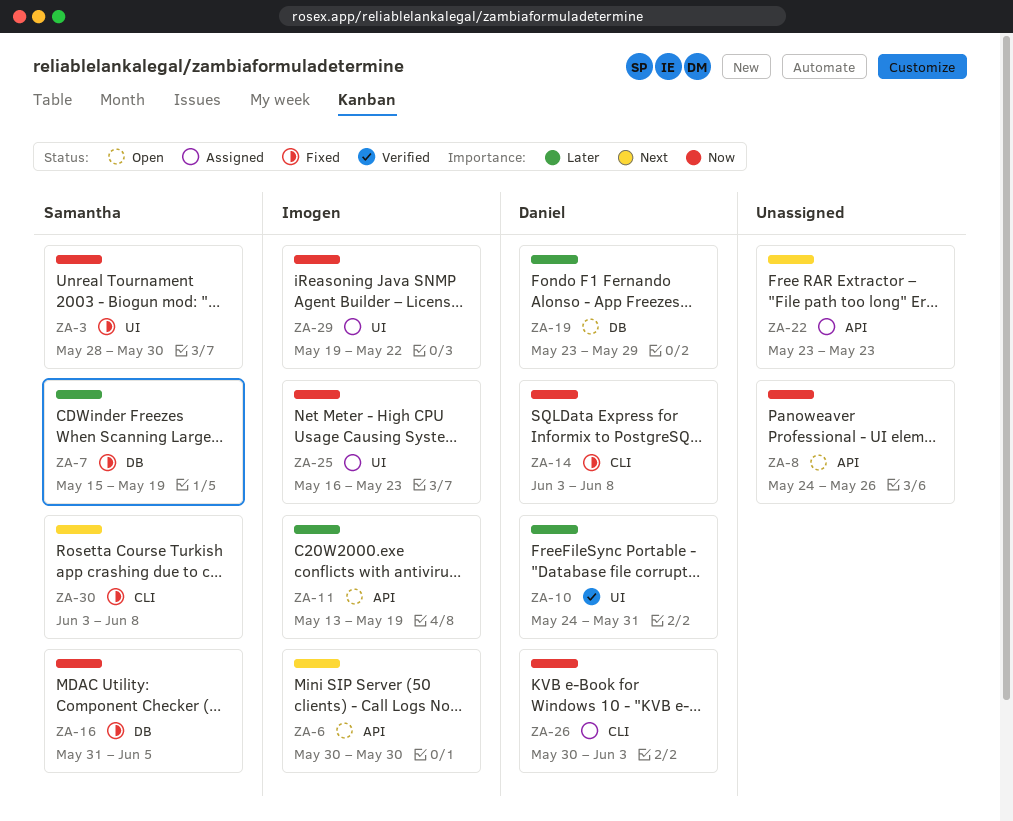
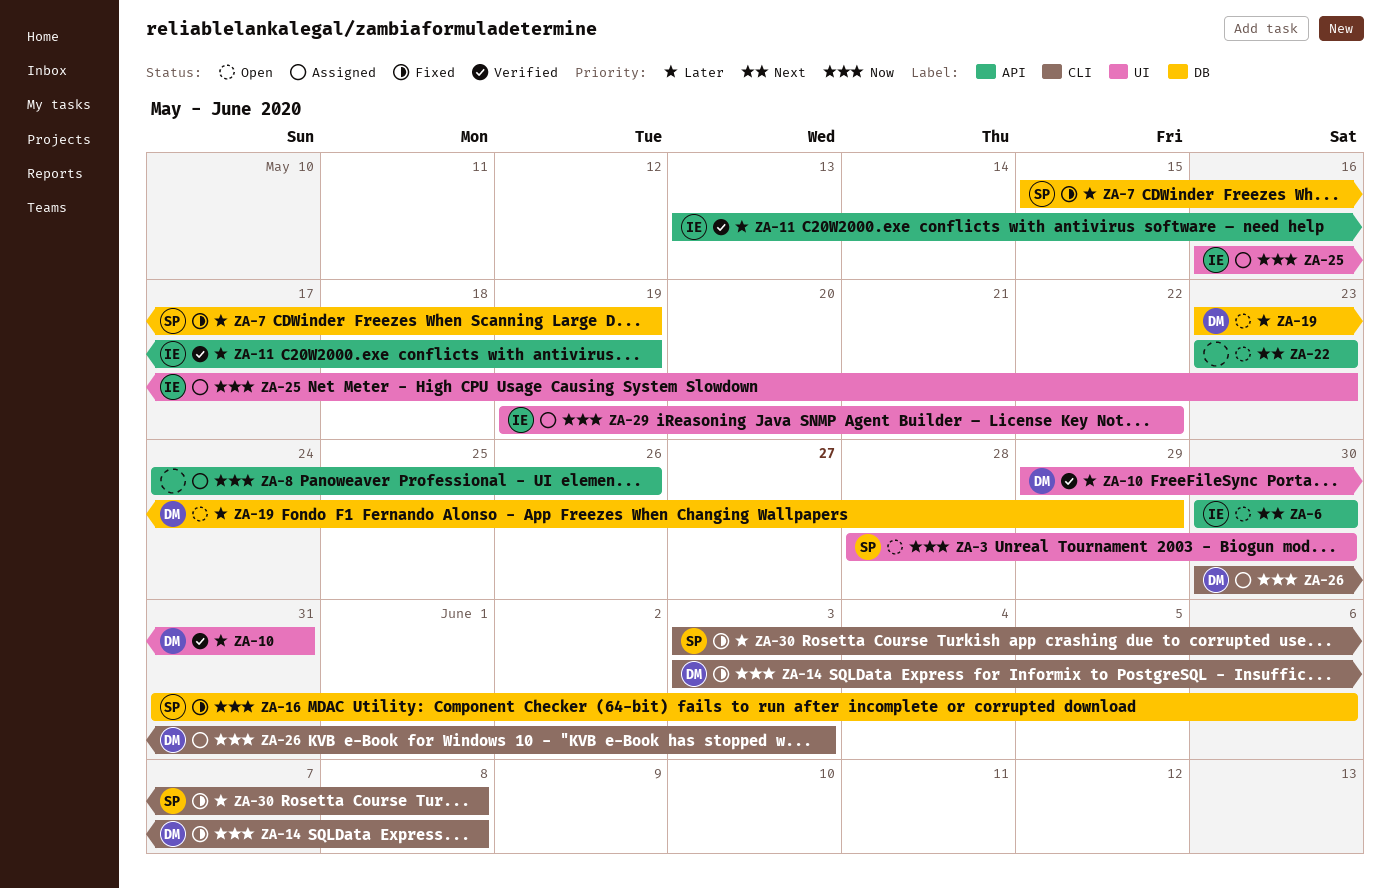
ZA-3, status: Fixed -> Open
ZA-8, status: Open -> Assigned
ZA-10, start: May 24 -> May 29
ZA-11, status: Open -> Verified
ZA-16, due: Jun 5 -> Jun 6
ZA-22, status: Assigned -> Open
ZA-30, priority: Next -> Later

